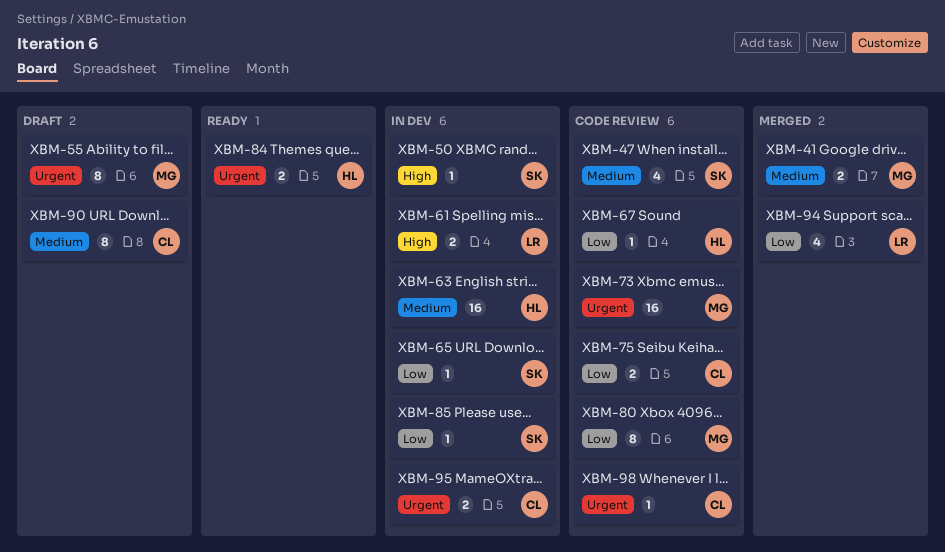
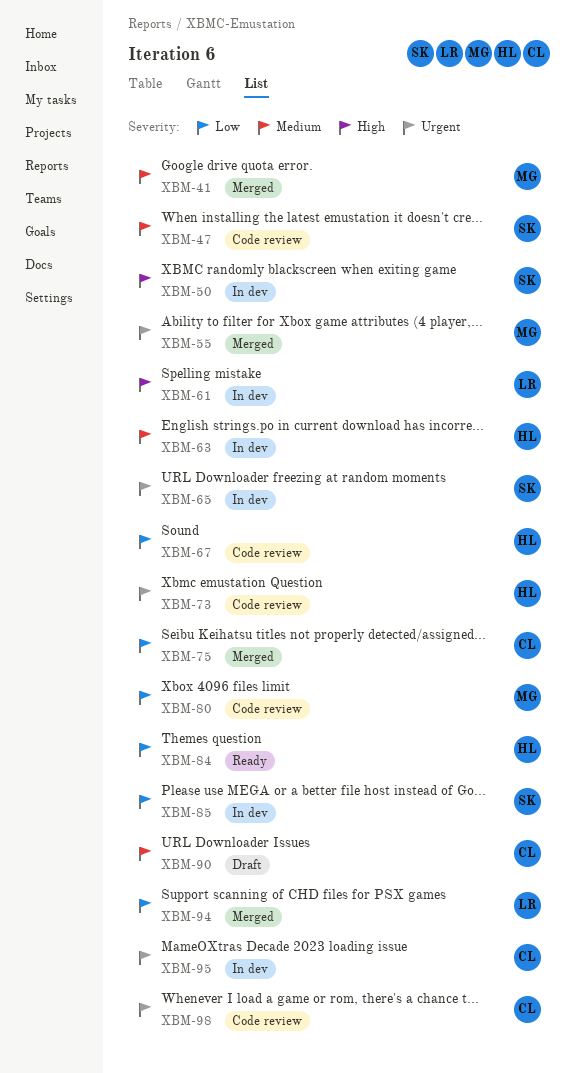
XBM-55, status: Draft -> Merged
XBM-65, priority: Low -> Urgent
XBM-73, owner: MG -> HL
XBM-75, status: Code review -> Merged
XBM-84, priority: Urgent -> Low

